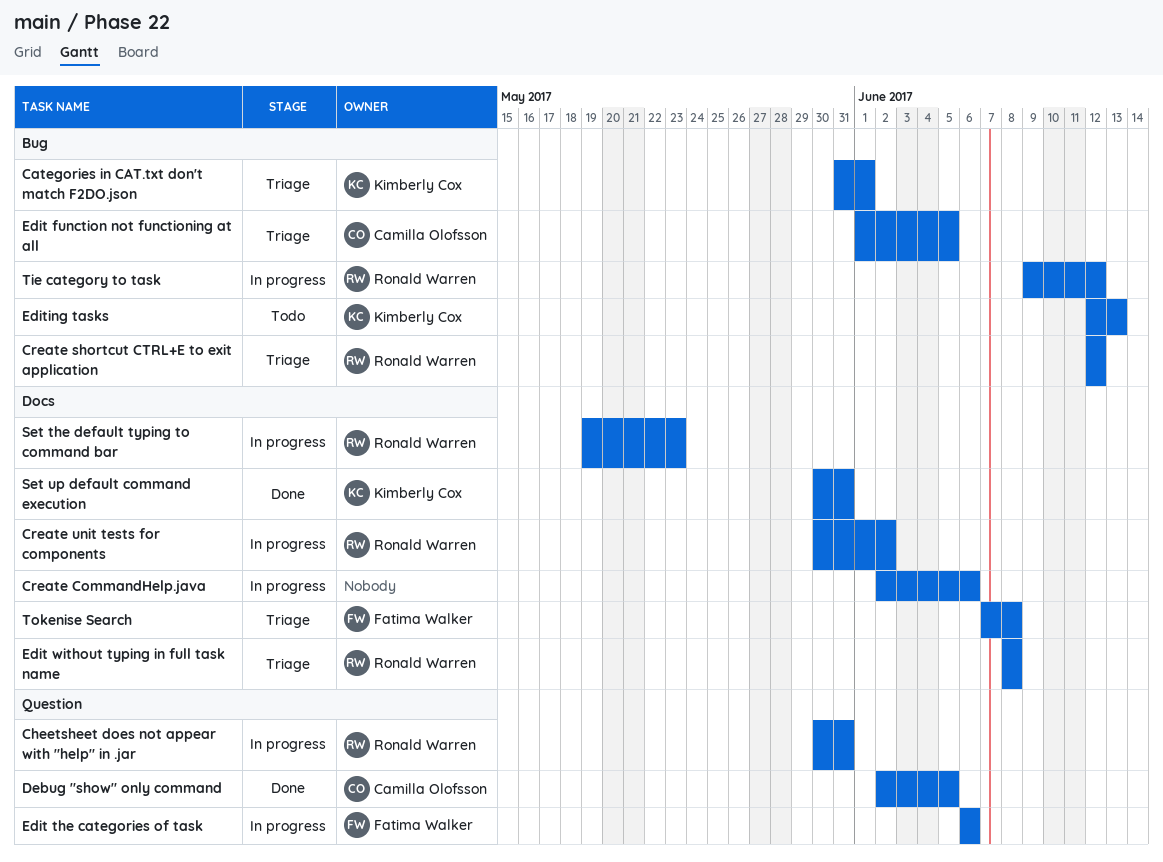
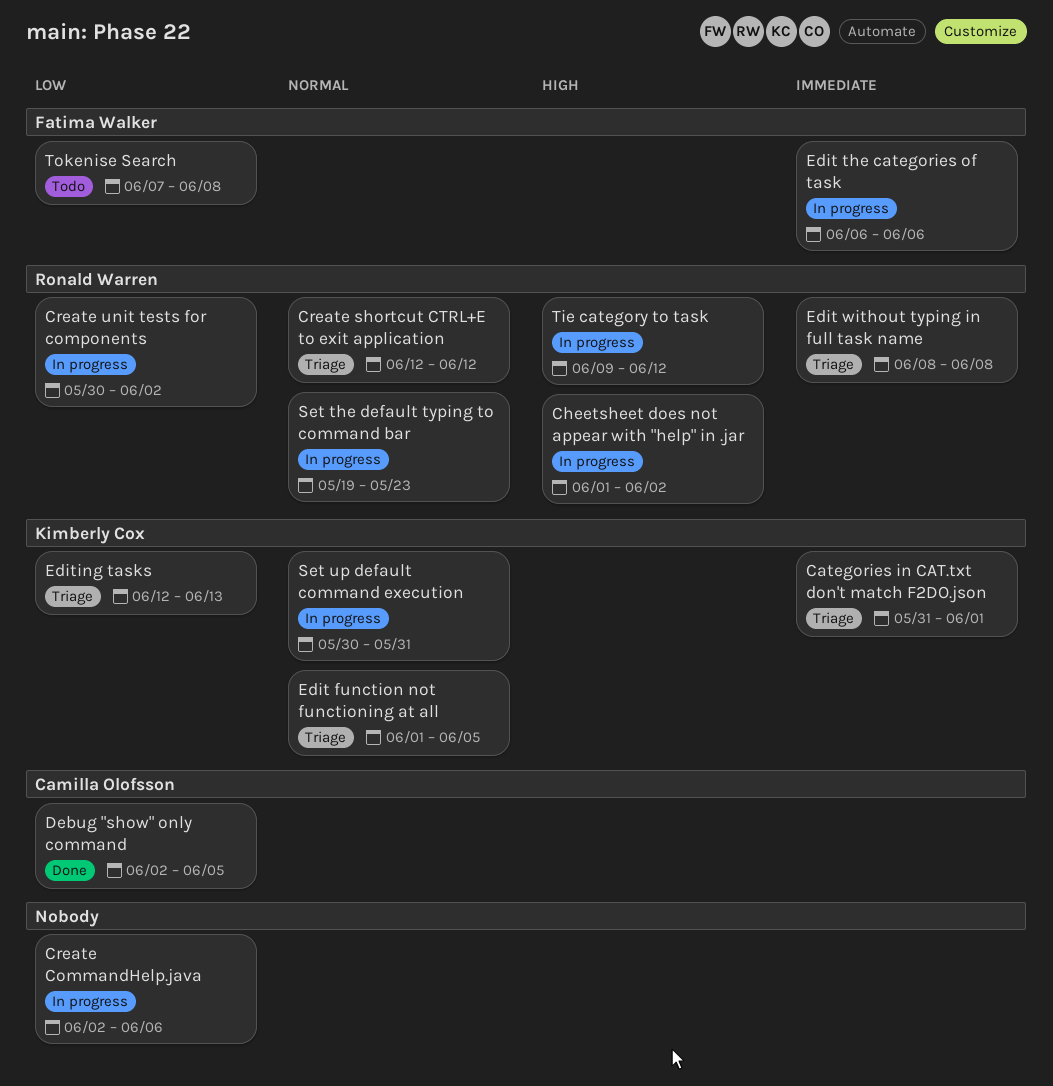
Cheetsheet does not appear with "help" in .jar, start: May 30 -> Jun 1
Cheetsheet does not appear with "help" in .jar, due: May 31 -> Jun 2
Edit function not functioning at all, owner: Camilla Olofsson -> Kimberly Cox
Editing tasks, status: Todo -> Triage
Set up default command execution, status: Done -> In progress
Tokenise Search, status: Triage -> Todo

